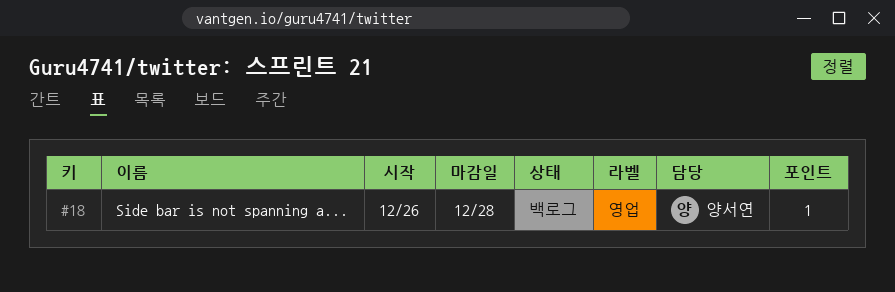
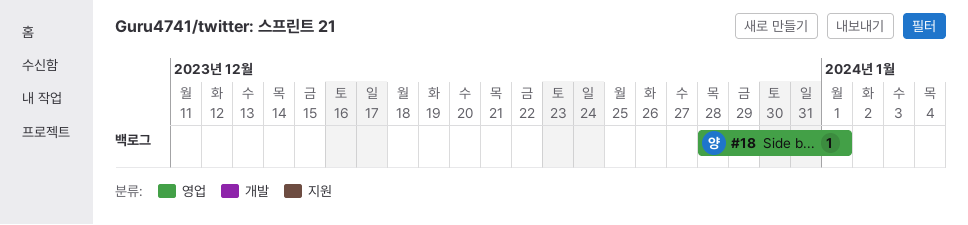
#18, start: Dec 26 -> Dec 28
#18, due: Dec 28 -> Jan 1

